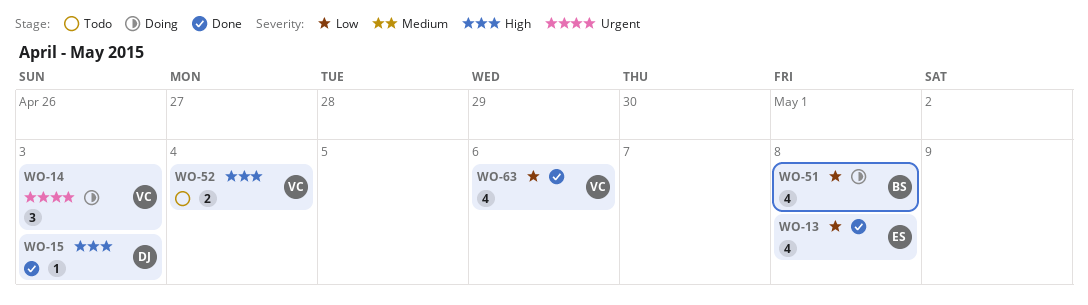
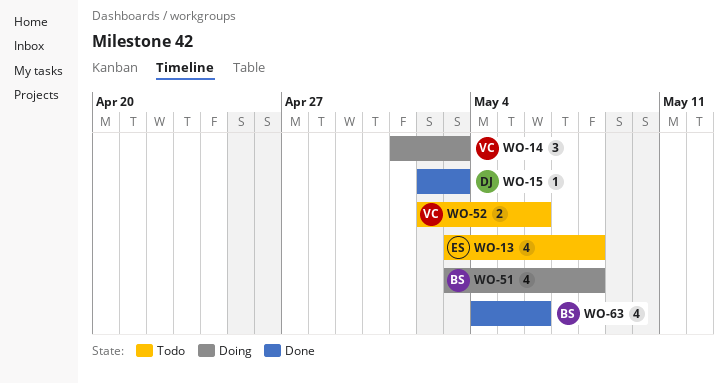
WO-13, status: Done -> Todo
WO-52, due: May 4 -> May 6
WO-63, owner: VC -> BS

